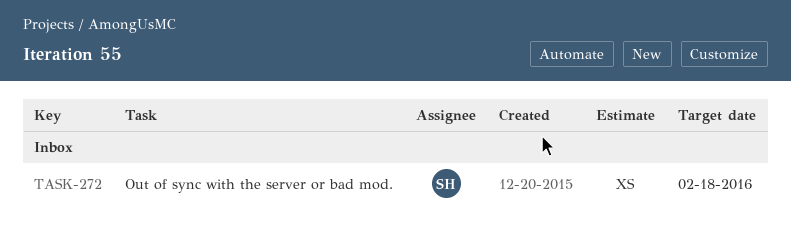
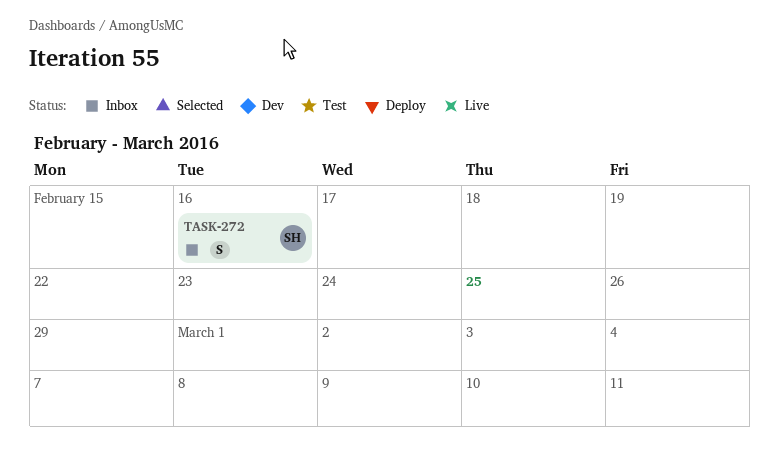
TASK-272, estimate: XS -> S
TASK-272, due: Feb 18 -> Feb 16

